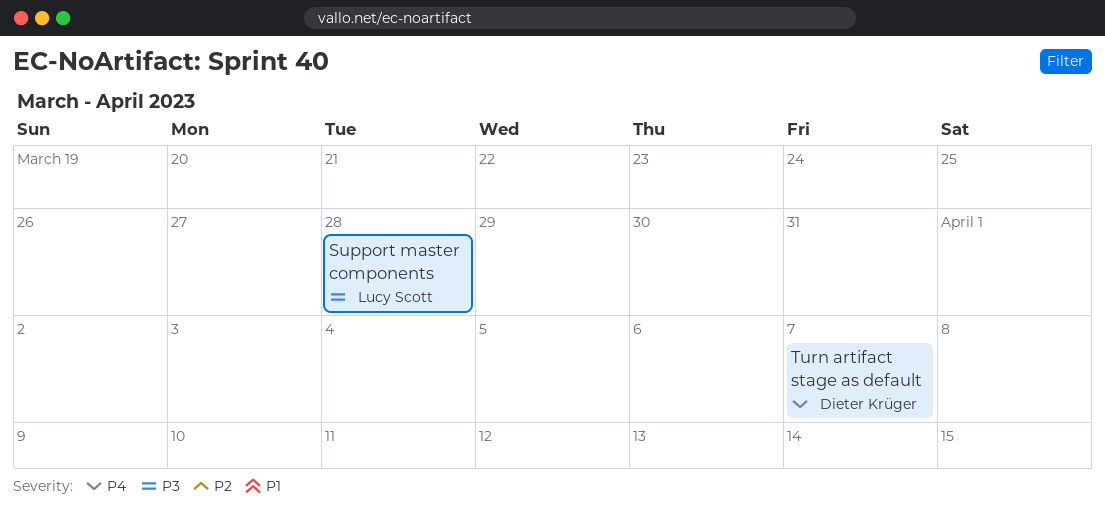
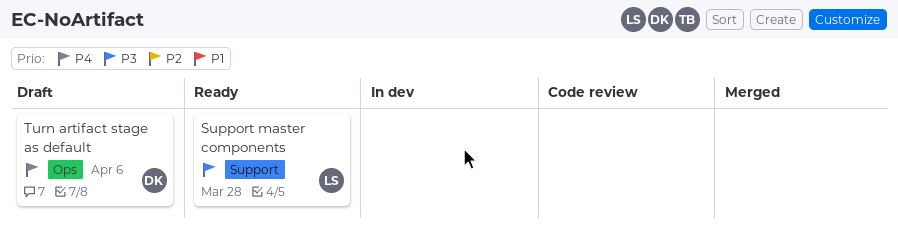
Turn artifact stage as default, due: Apr 7 -> Apr 6

